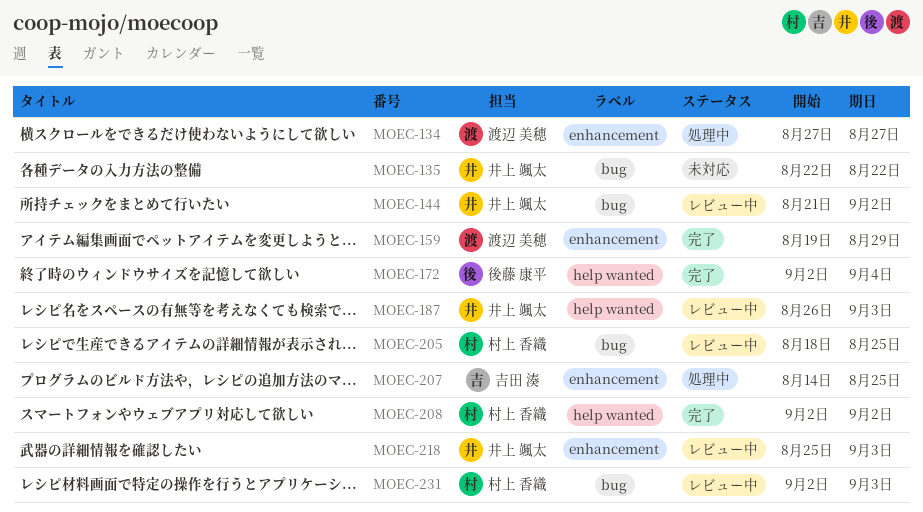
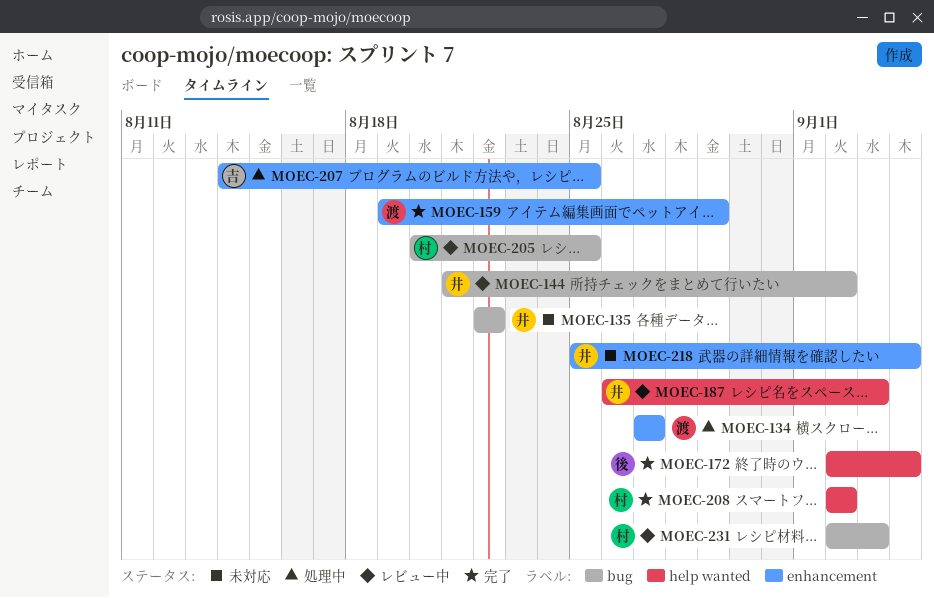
MOEC-205, start: Aug 18 -> Aug 20
MOEC-218, status: レビュー中 -> 未対応
MOEC-218, due: Sep 3 -> Sep 4

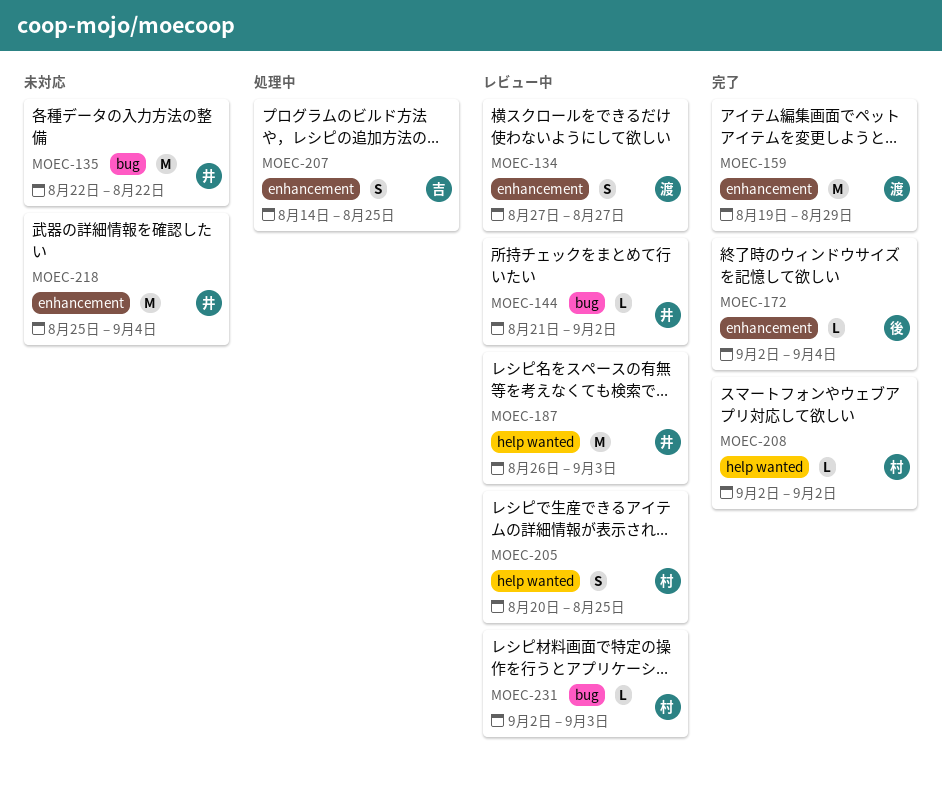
MOEC-134, status: 処理中 -> レビュー中
MOEC-172, label: help wanted -> enhancement
MOEC-205, label: bug -> help wanted

